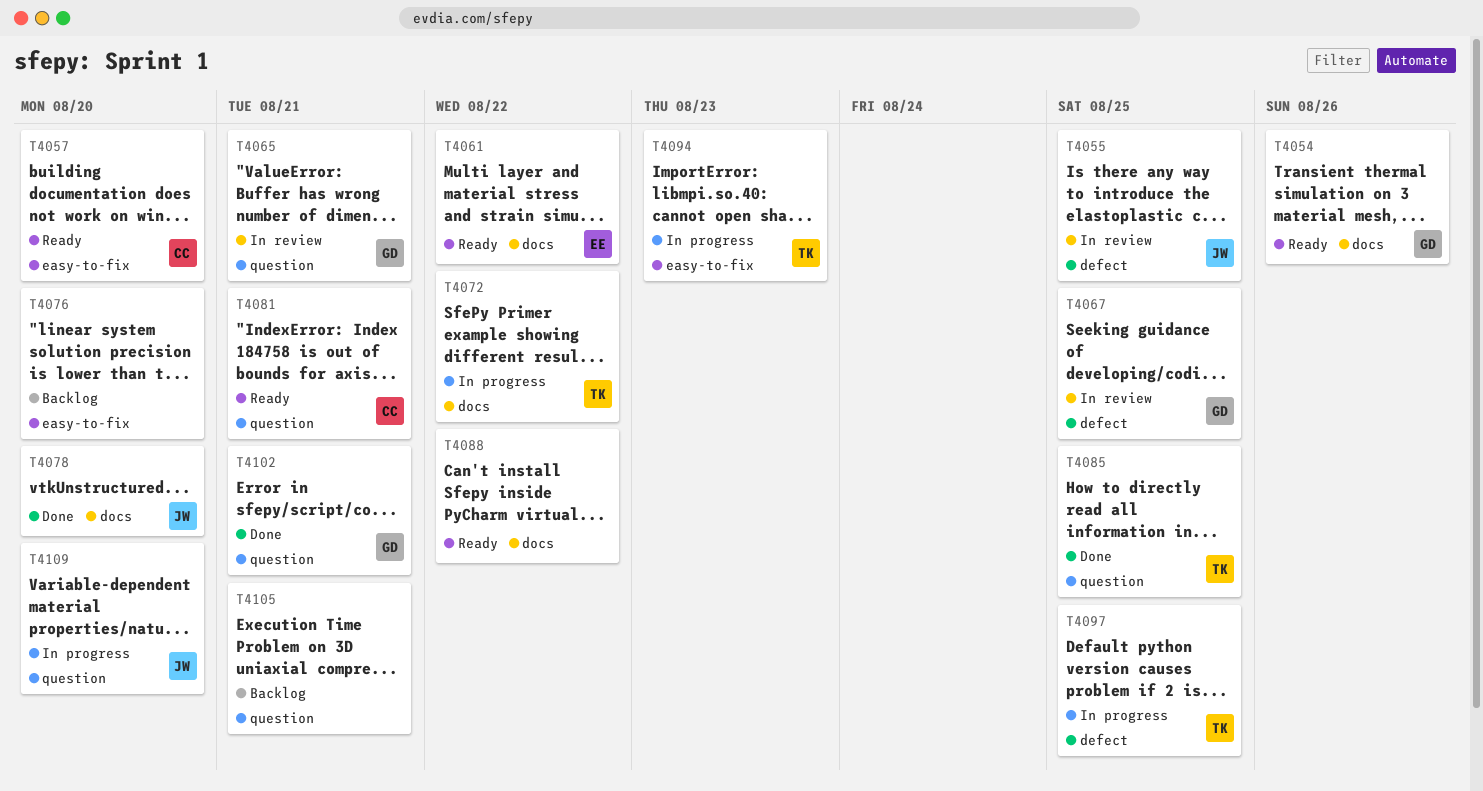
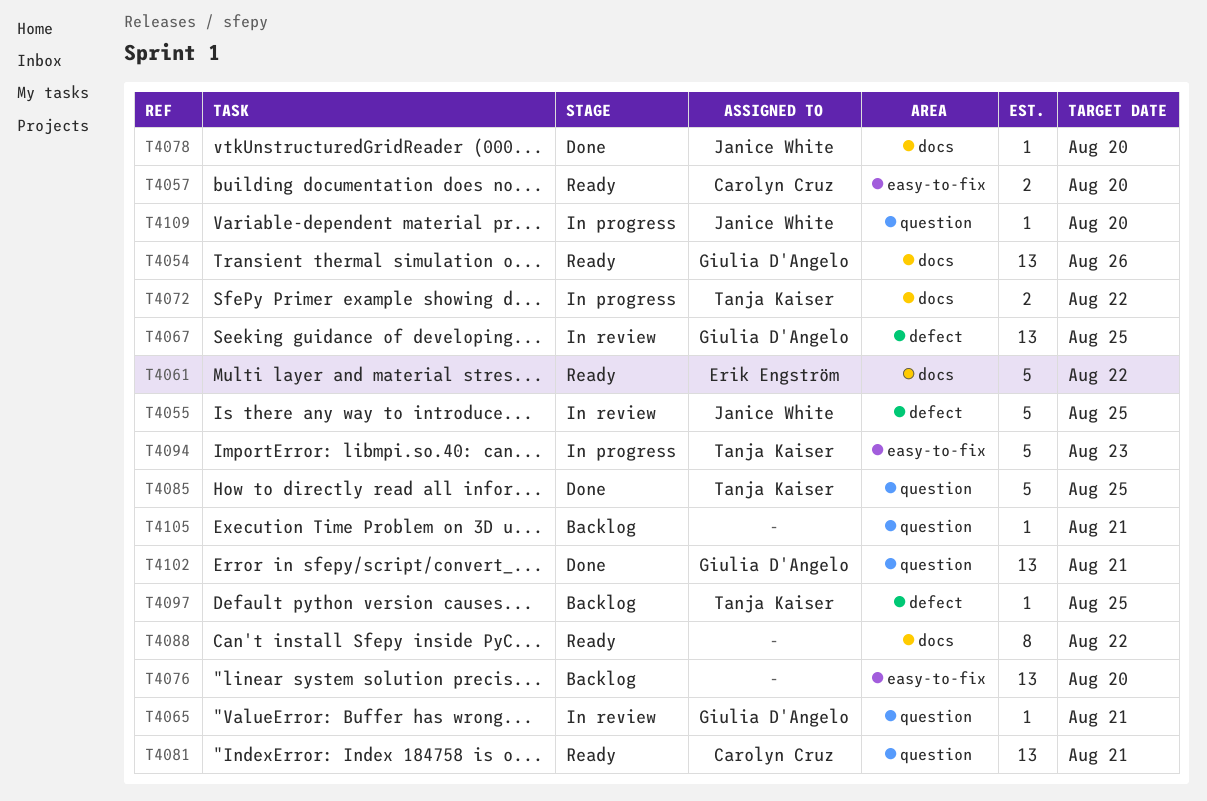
T4097, status: In progress -> Backlog

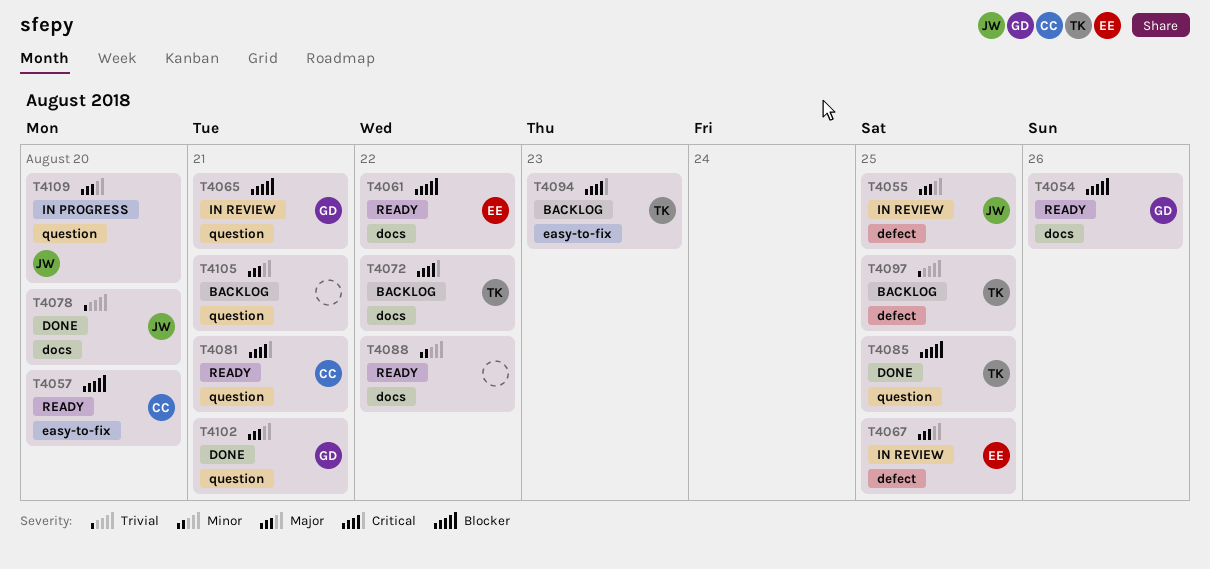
T4067, owner: Giulia D'Angelo -> Erik Engström
T4072, status: In progress -> Backlog
T4076: present -> none
T4094, status: In progress -> Backlog

